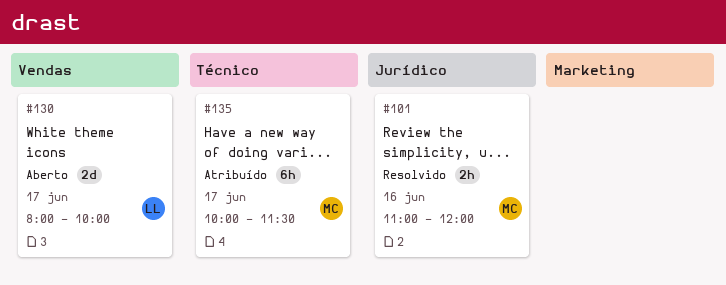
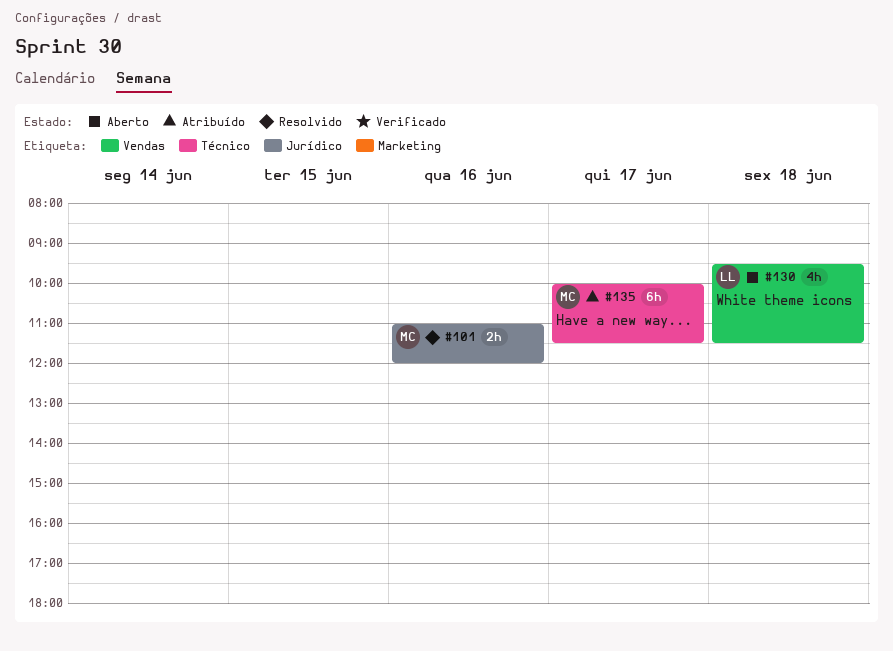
#130, estimate: 2d -> 4h
#130, day: Jun 17 -> Jun 18
#130, begins: 08:00 -> 09:30
#130, ends: 10:00 -> 11:30

